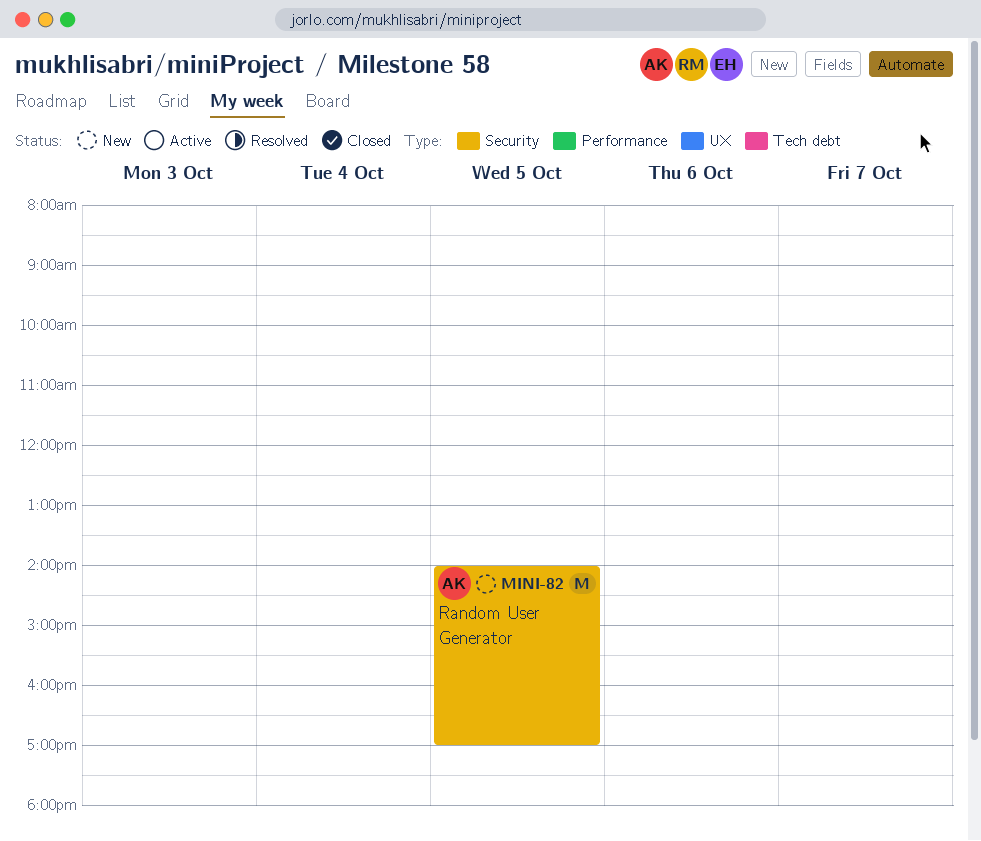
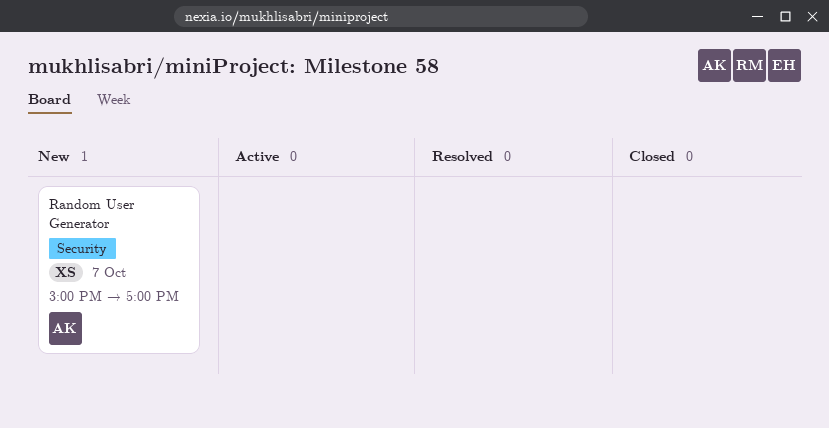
Random User Generator, estimate: M -> XS
Random User Generator, day: Oct 5 -> Oct 7
Random User Generator, begins: 14:00 -> 15:00

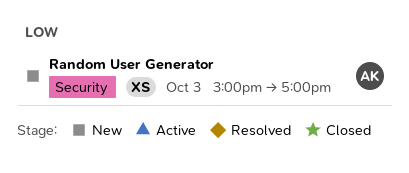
Random User Generator, day: Oct 7 -> Oct 3

